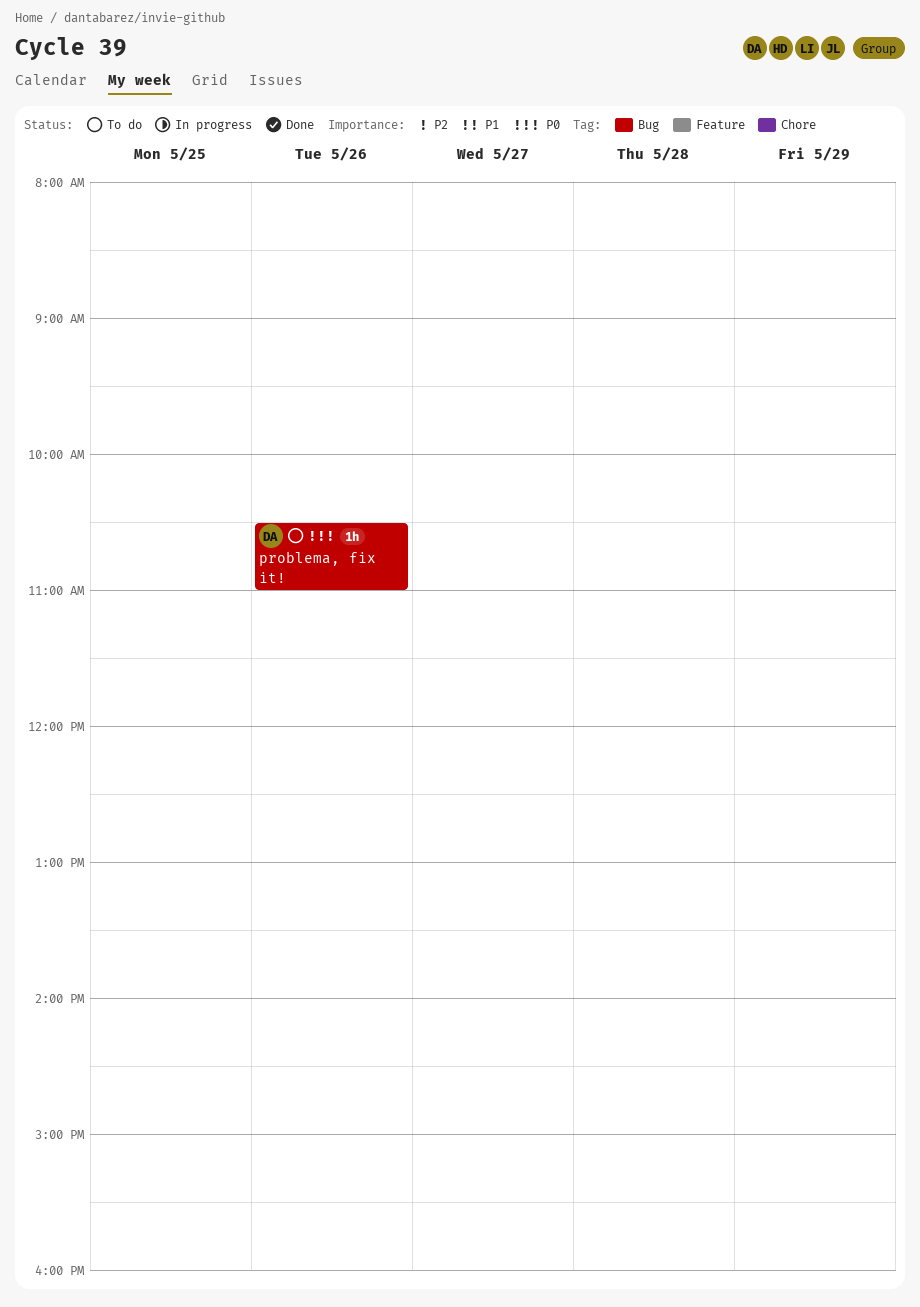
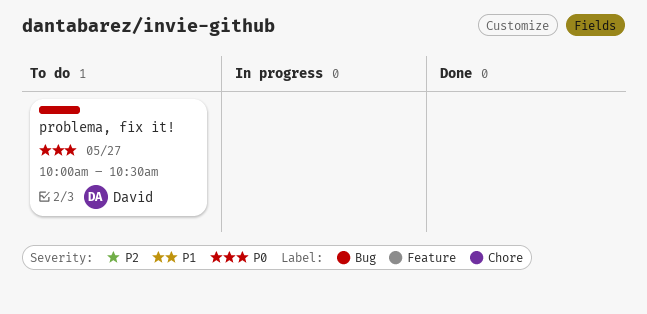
problema, fix it!, day: May 26 -> May 27
problema, fix it!, begins: 10:30 -> 10:00
problema, fix it!, ends: 11:00 -> 10:30

